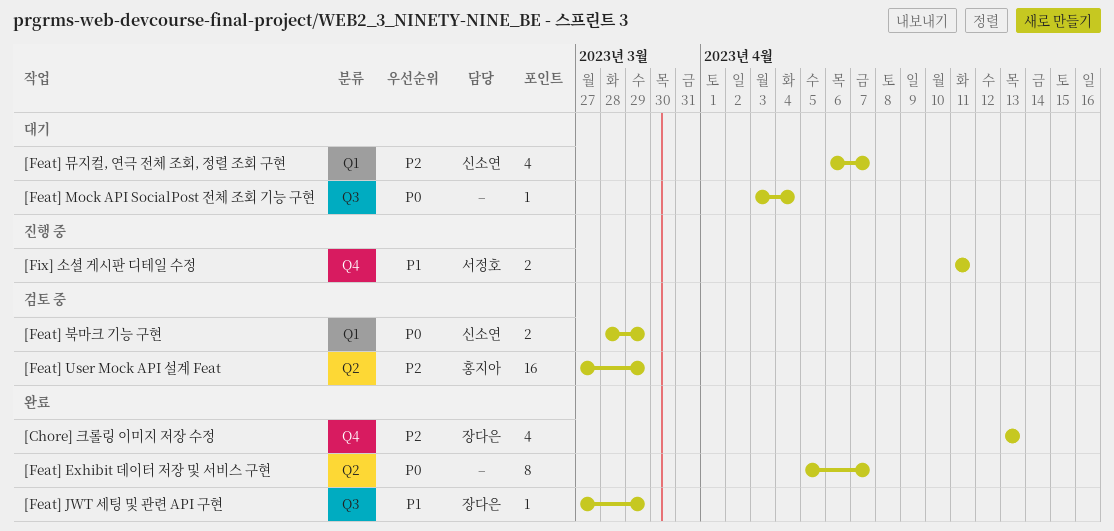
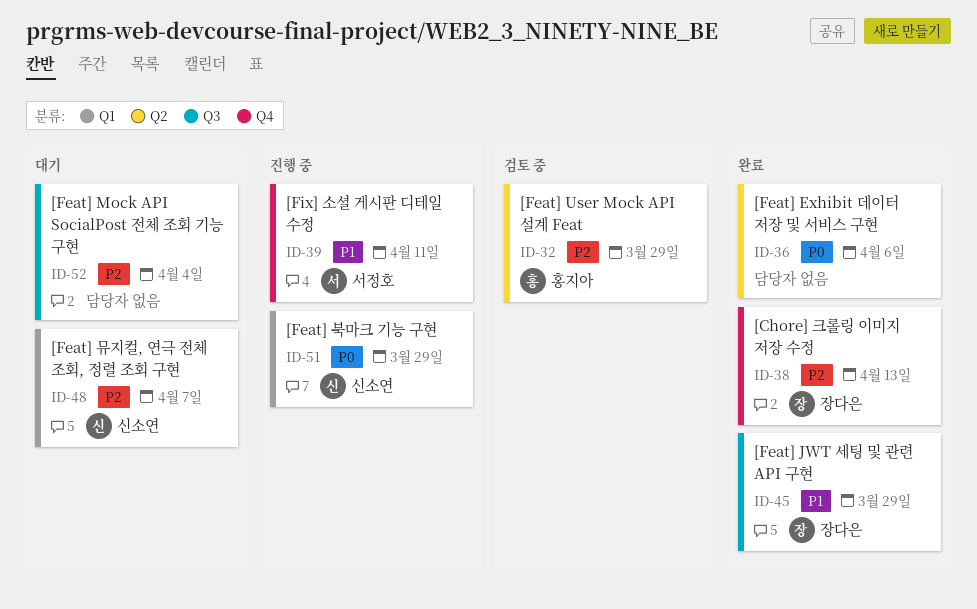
[Feat] Exhibit 데이터 저장 및 서비스 구현, due: Apr 7 -> Apr 6
[Feat] Mock API SocialPost 전체 조회 기능 구현, priority: P0 -> P2
[Feat] 북마크 기능 구현, status: 검토 중 -> 진행 중

